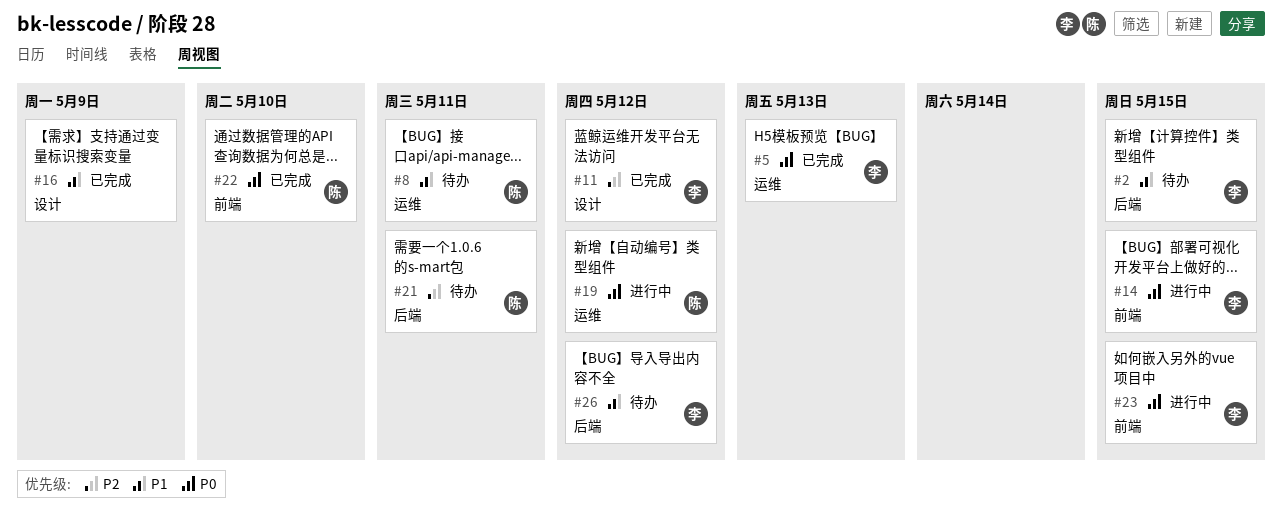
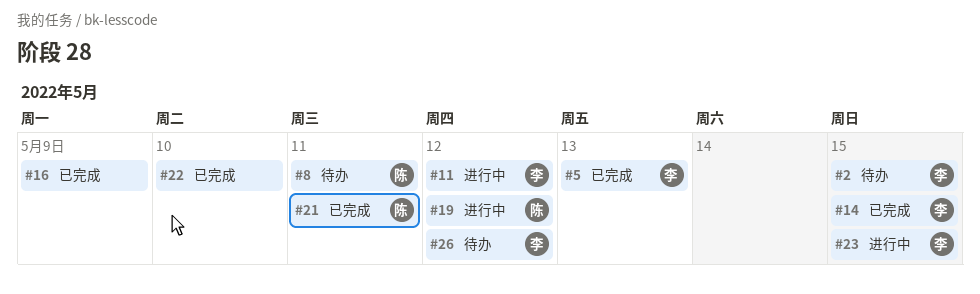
#11, status: 已完成 -> 进行中
#14, status: 进行中 -> 已完成
#21, status: 待办 -> 已完成
#22, owner: 陈 -> none

